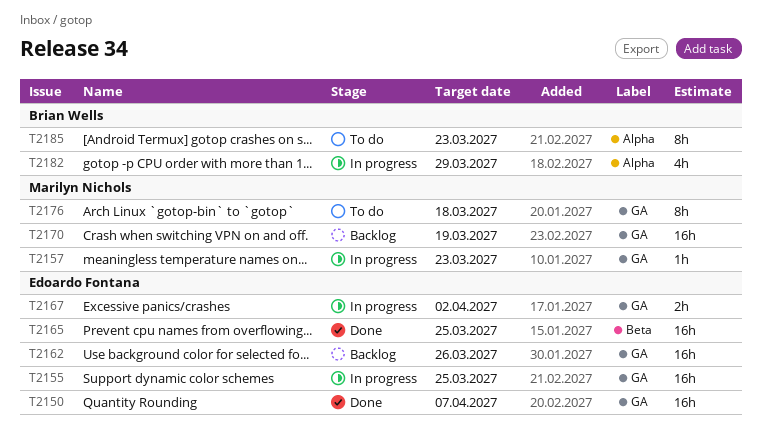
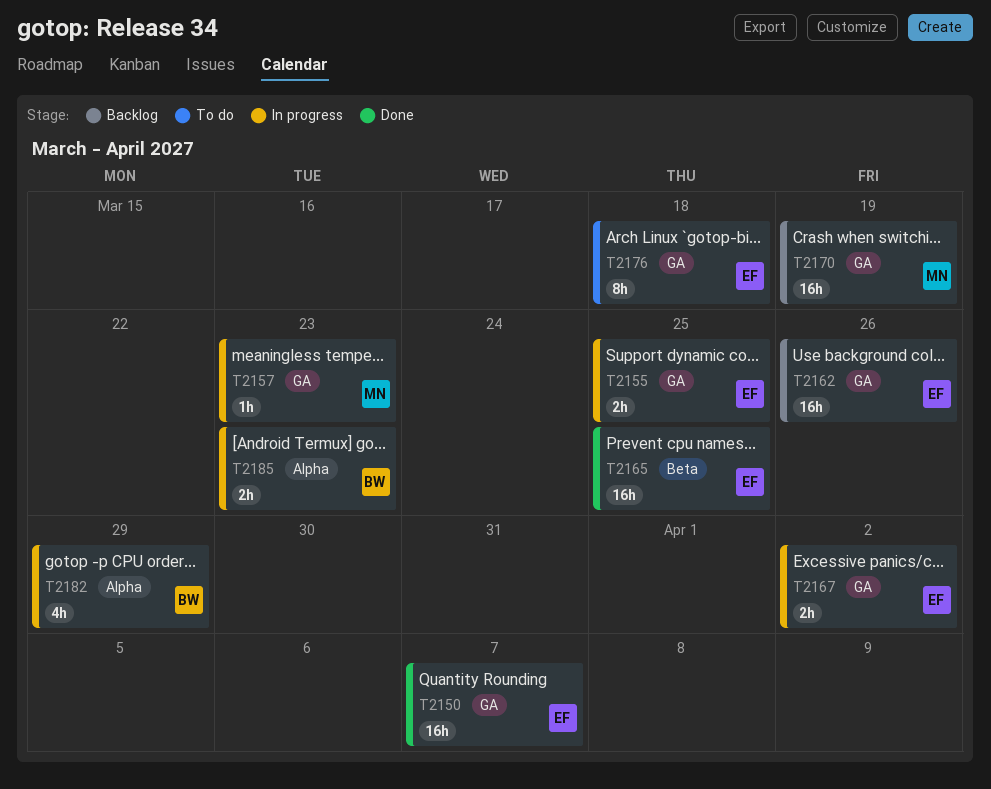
T2155, estimate: 16h -> 2h
T2176, owner: Marilyn Nichols -> Edoardo Fontana
T2185, status: To do -> In progress
T2185, estimate: 8h -> 2h

